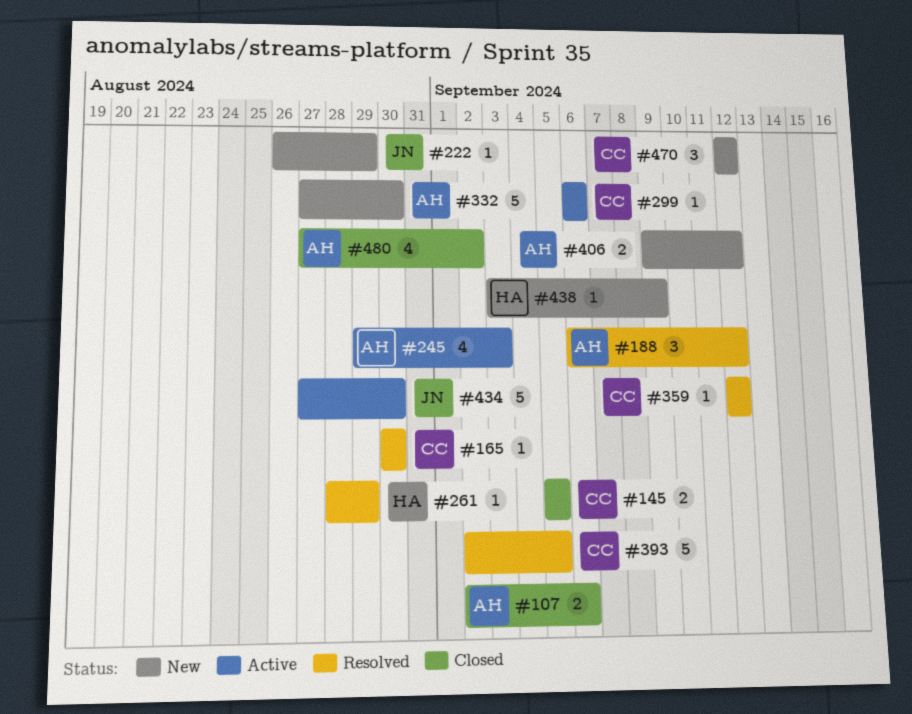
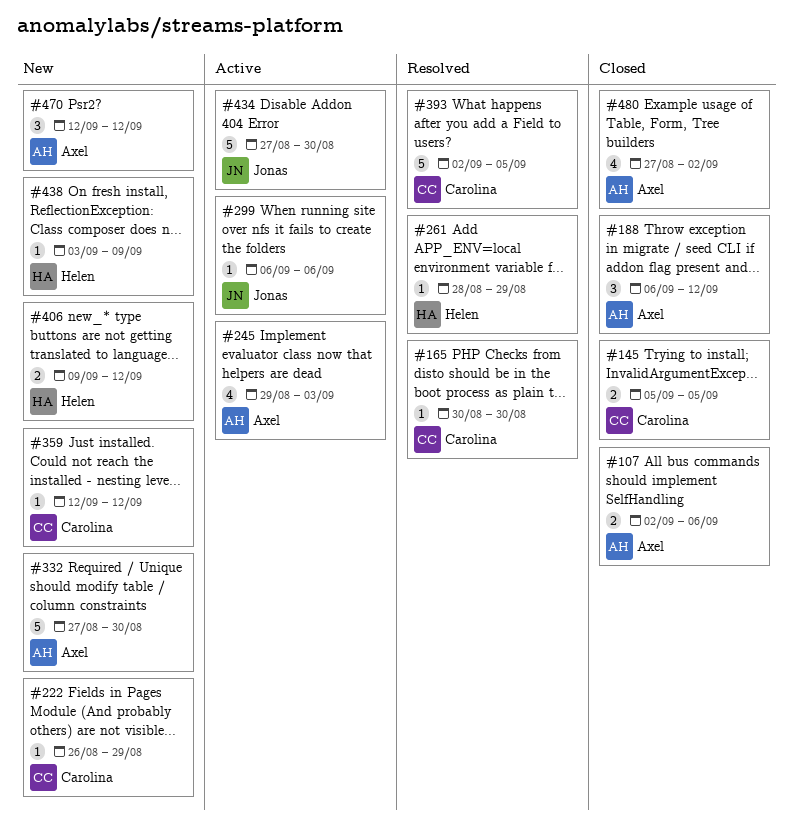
#188, status: Resolved -> Closed
#222, owner: Jonas -> Carolina
#299, owner: Carolina -> Jonas
#359, status: Resolved -> New
#406, owner: Axel -> Helen
#470, owner: Carolina -> Axel

